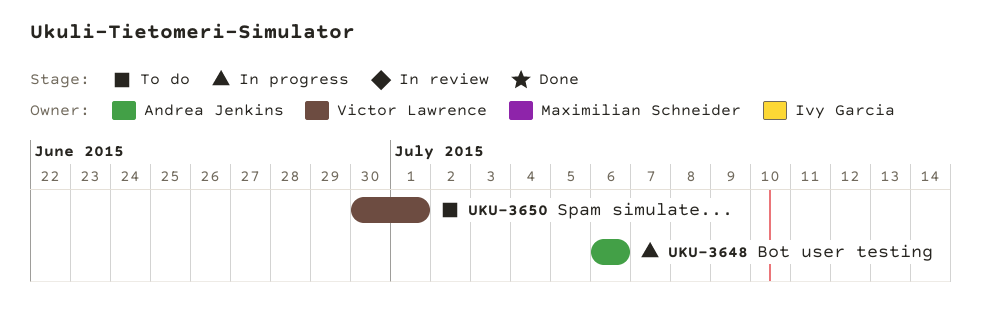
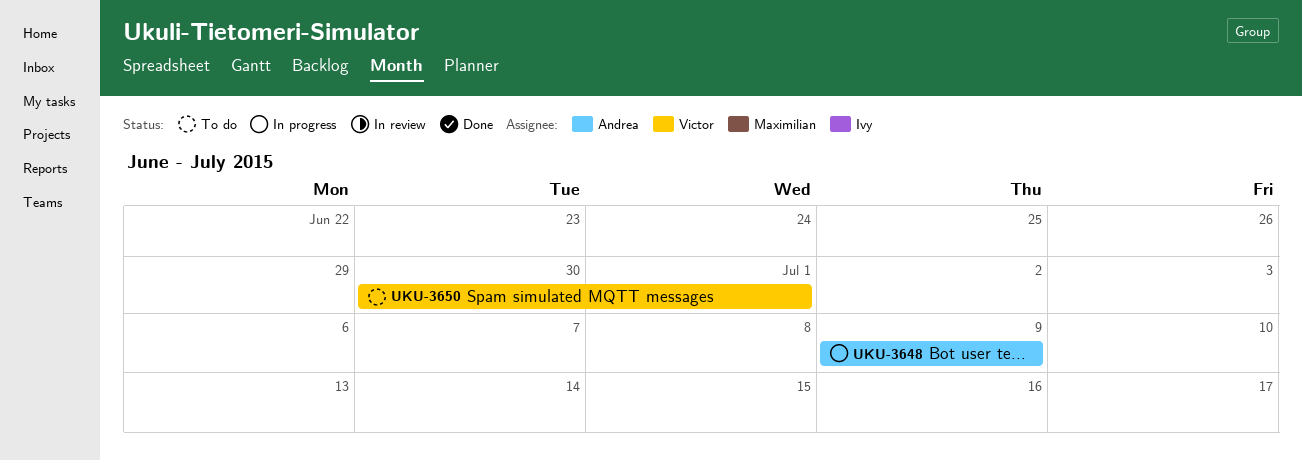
UKU-3648, start: Jul 6 -> Jul 9
UKU-3648, due: Jul 6 -> Jul 9

